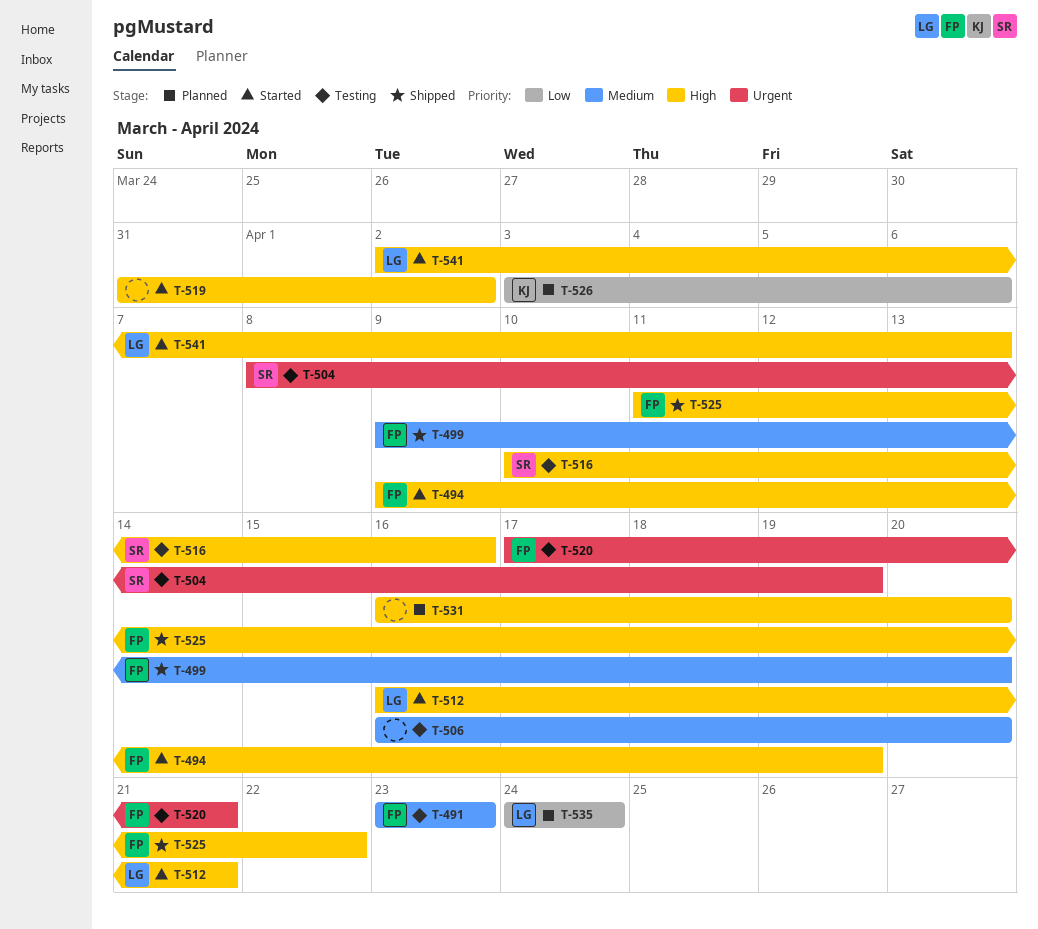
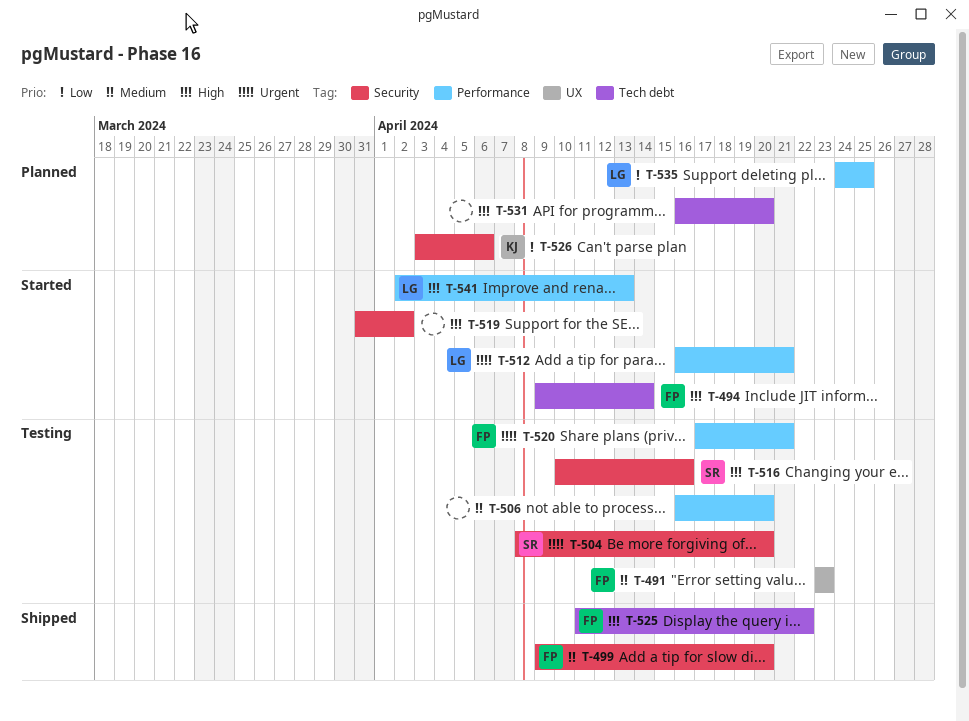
T-494, due: Apr 19 -> Apr 14
T-504, due: Apr 19 -> Apr 20
T-512, priority: High -> Urgent
T-535, due: Apr 24 -> Apr 25

